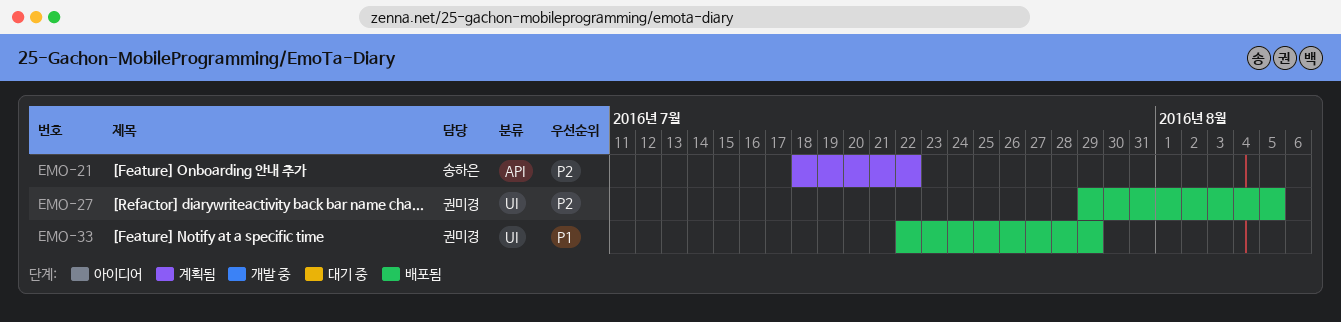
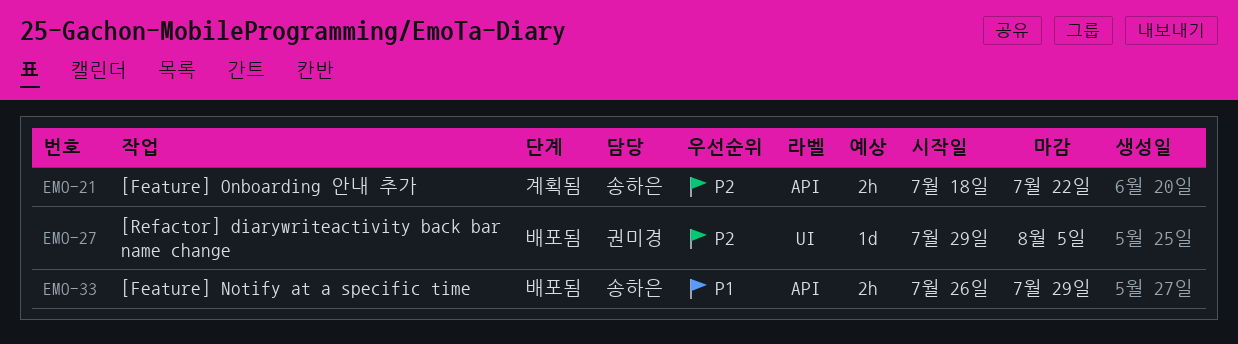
EMO-33, owner: 권미경 -> 송하은
EMO-33, label: UI -> API
EMO-33, start: Jul 22 -> Jul 26

